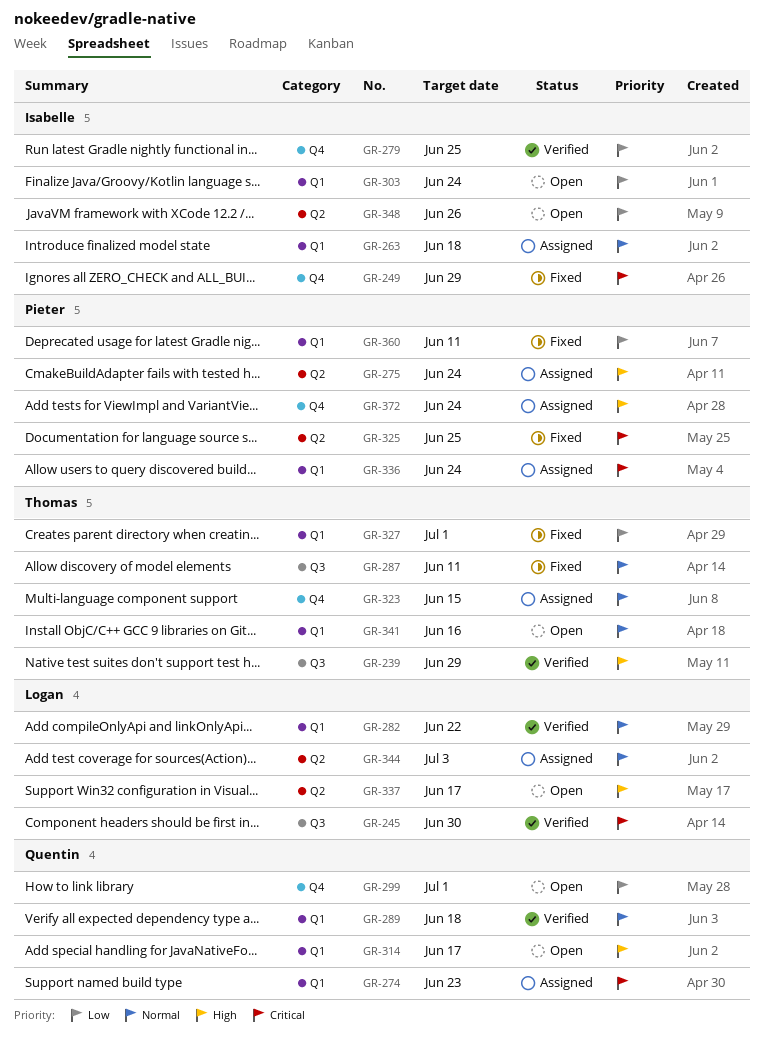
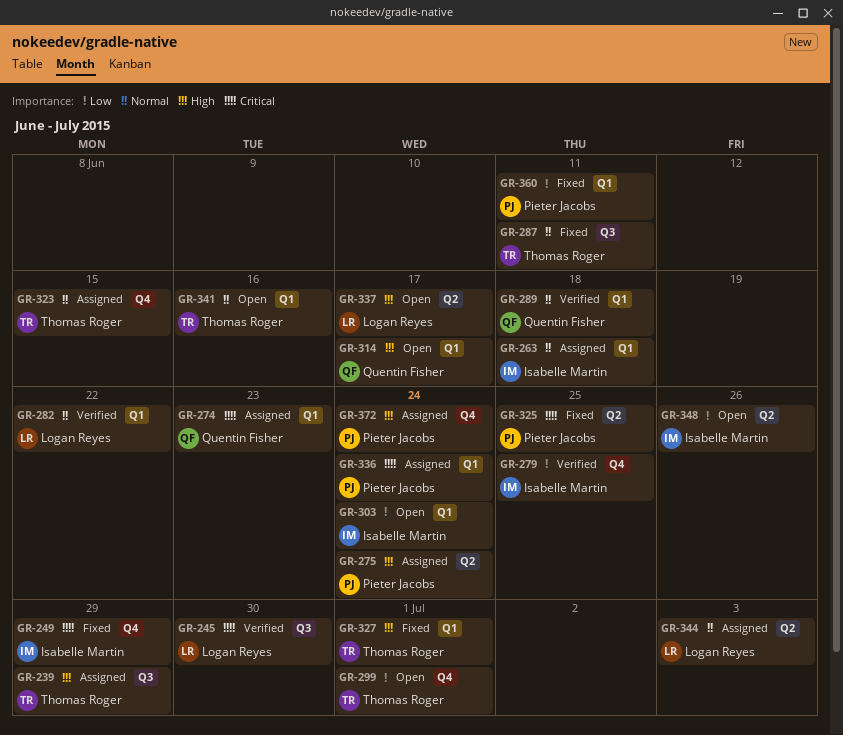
GR-239, status: Verified -> Assigned
GR-299, owner: Quentin Fisher -> Thomas Roger
GR-327, priority: Low -> High

